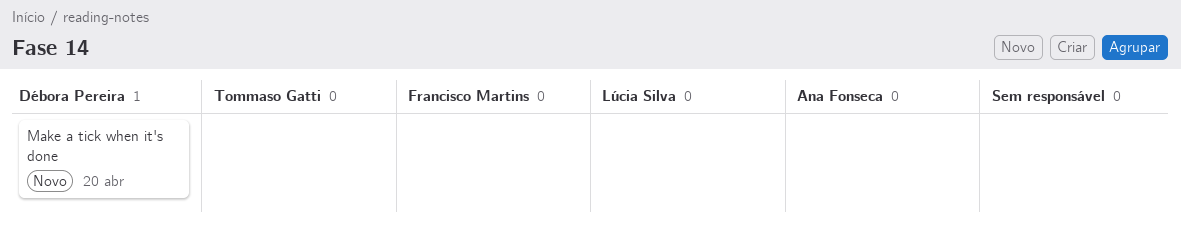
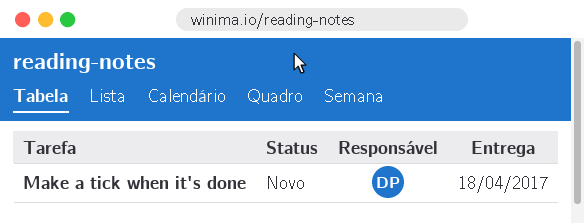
Make a tick when it's done, due: Apr 20 -> Apr 18

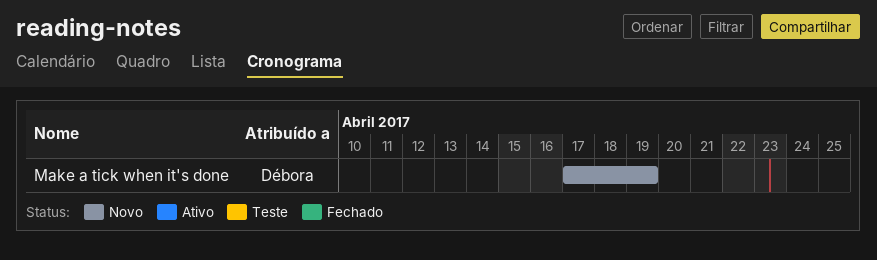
Make a tick when it's done, due: Apr 18 -> Apr 19

